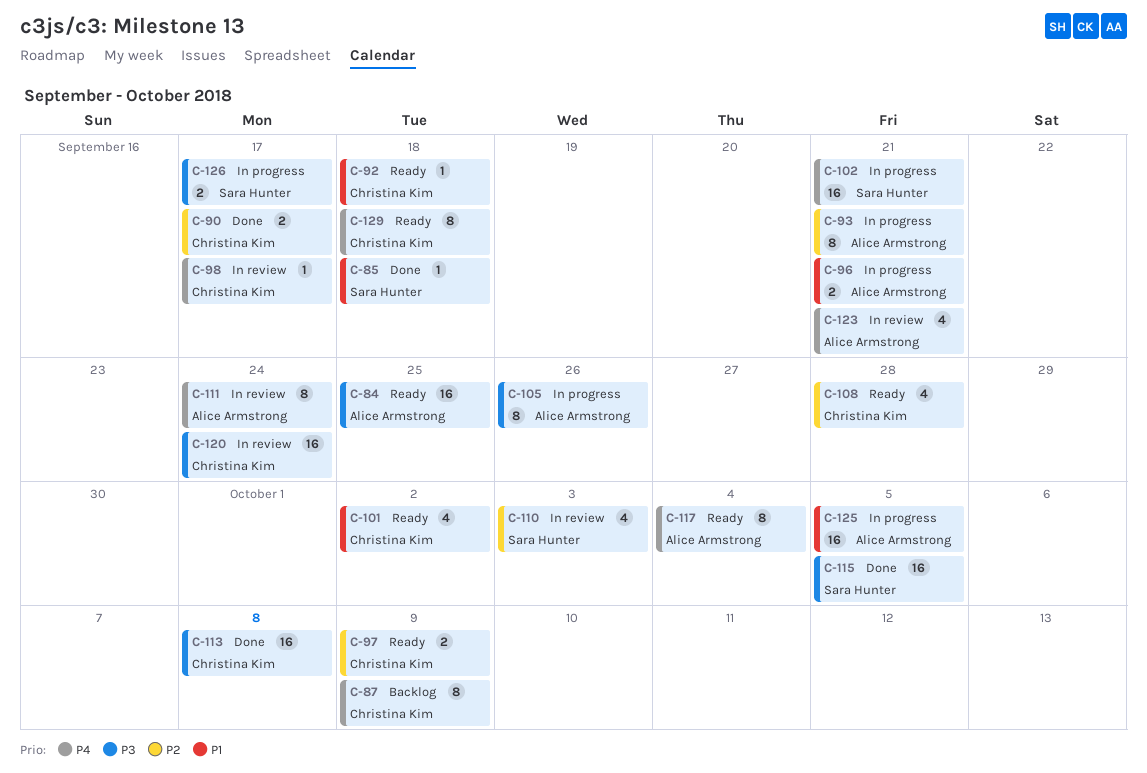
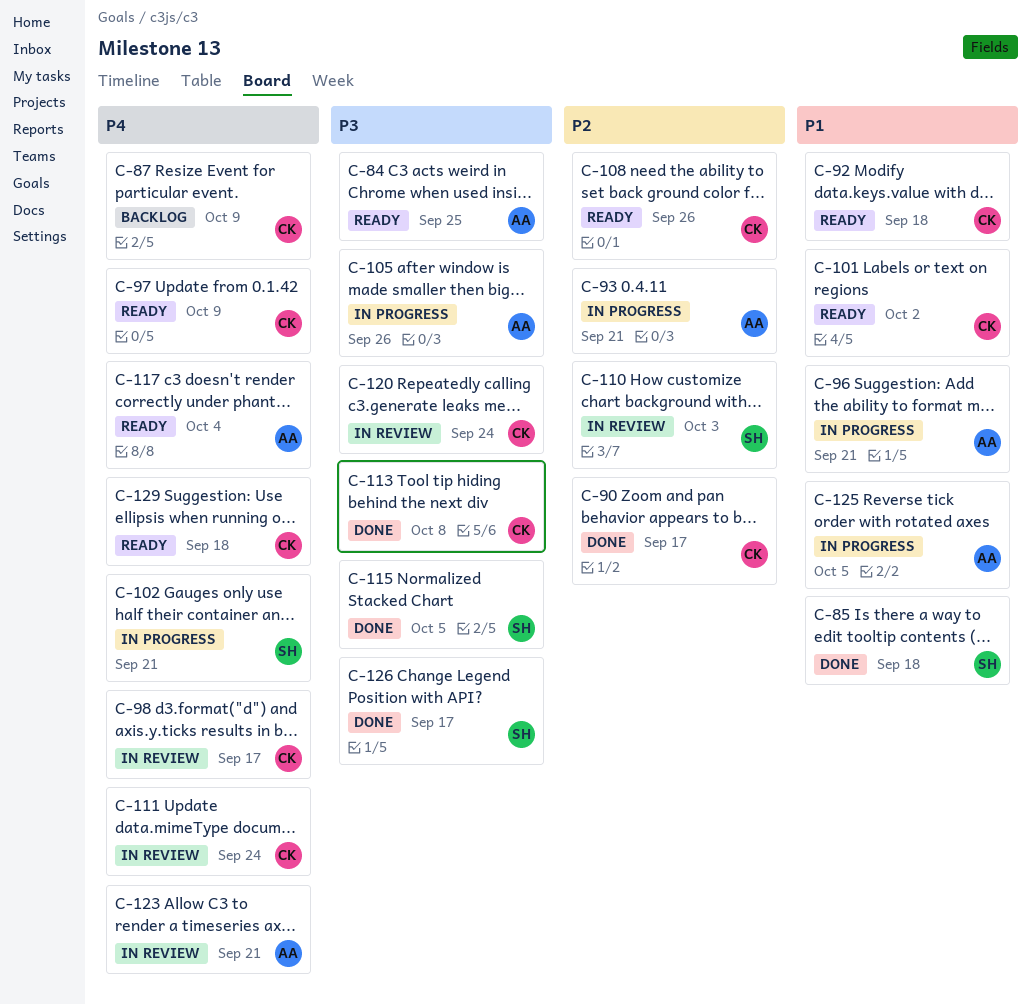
C-97, priority: P2 -> P4
C-108, due: Sep 28 -> Sep 26
C-111, owner: Alice Armstrong -> Christina Kim
C-126, status: In progress -> Done

